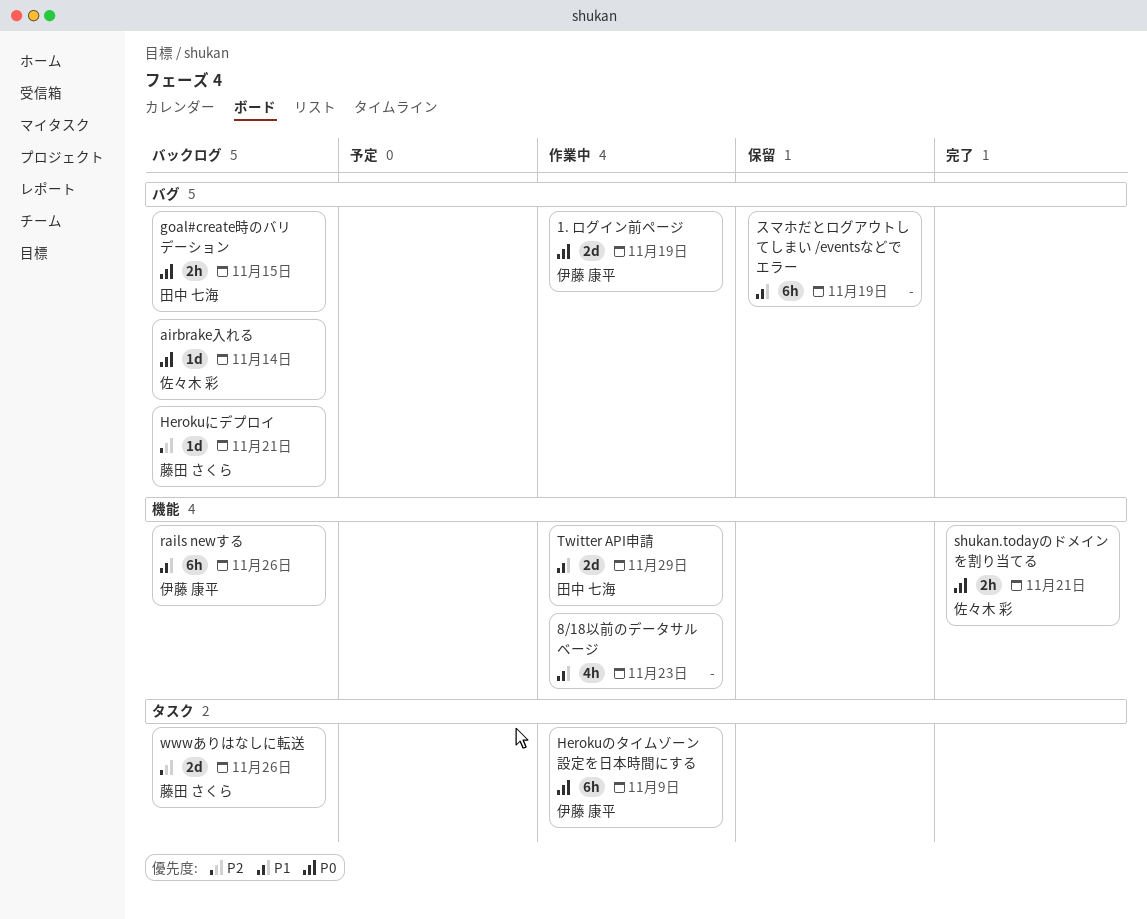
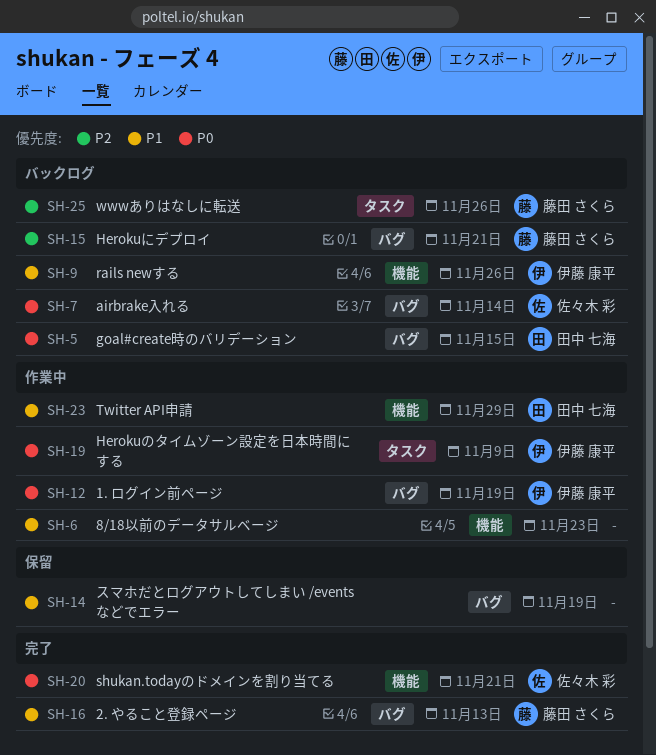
2. やること登録ページ: none -> present

